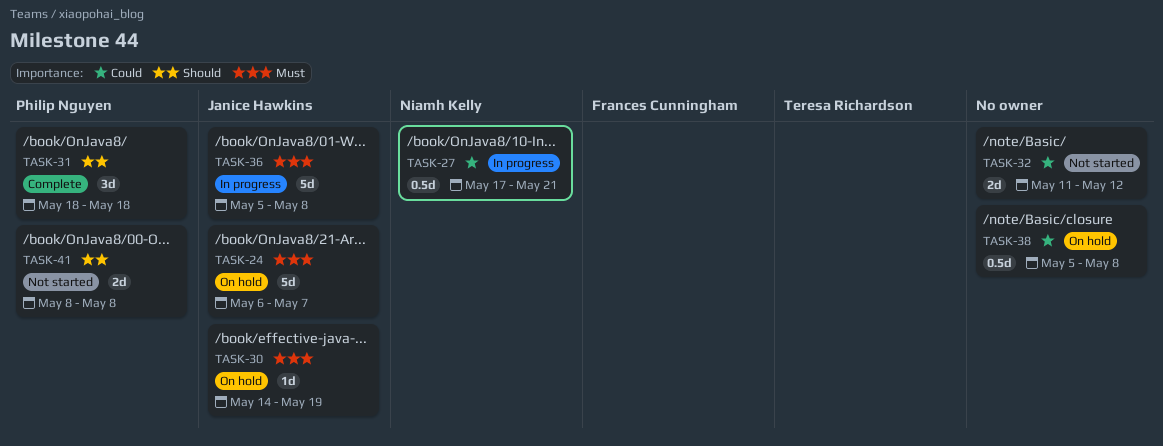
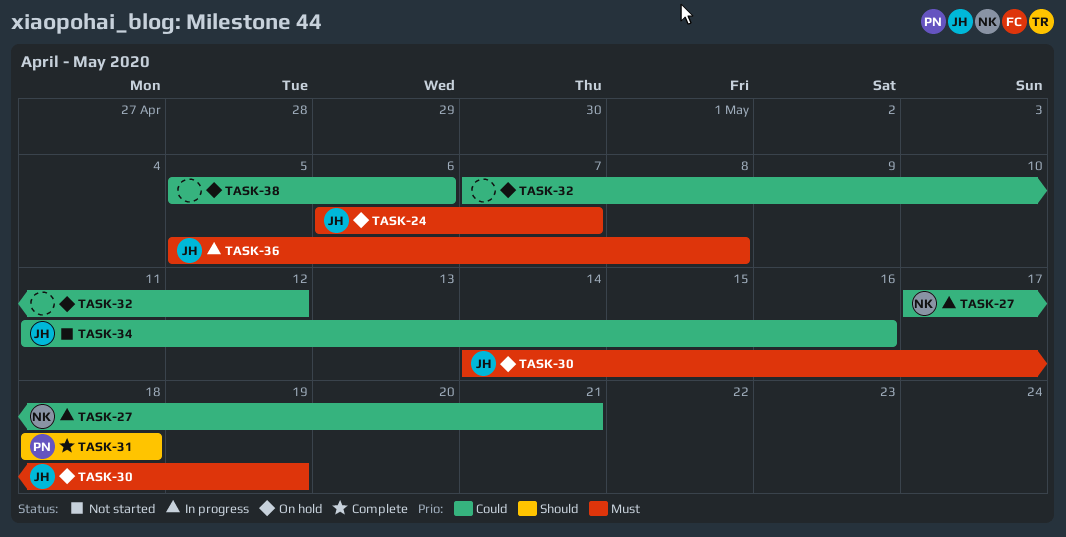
TASK-32, status: Not started -> On hold
TASK-32, start: May 11 -> May 7
TASK-34: none -> present
TASK-38, due: May 8 -> May 6
TASK-41: present -> none

